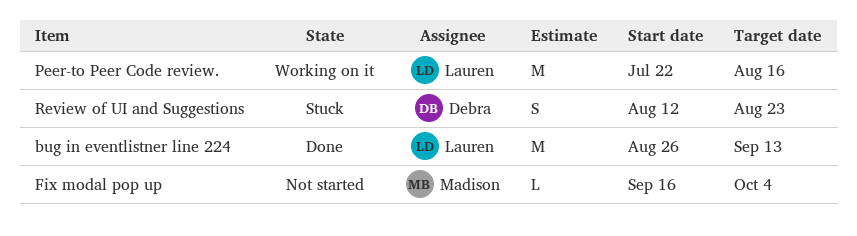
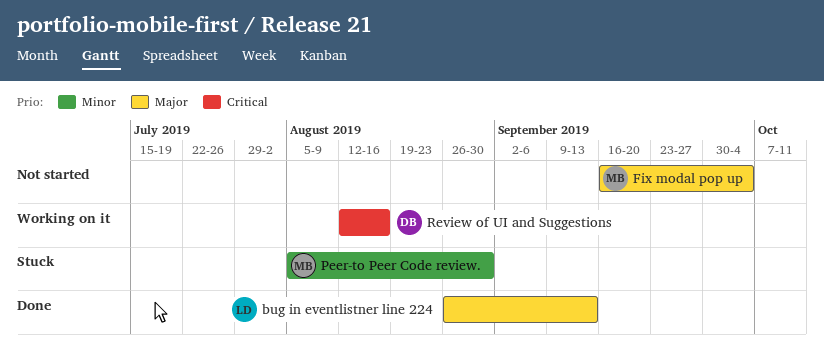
Peer-to Peer Code review., status: Working on it -> Stuck
Peer-to Peer Code review., owner: Lauren -> Madison
Peer-to Peer Code review., start: Jul 22 -> Aug 5
Peer-to Peer Code review., due: Aug 16 -> Aug 30
Review of UI and Suggestions, status: Stuck -> Working on it
Review of UI and Suggestions, due: Aug 23 -> Aug 16

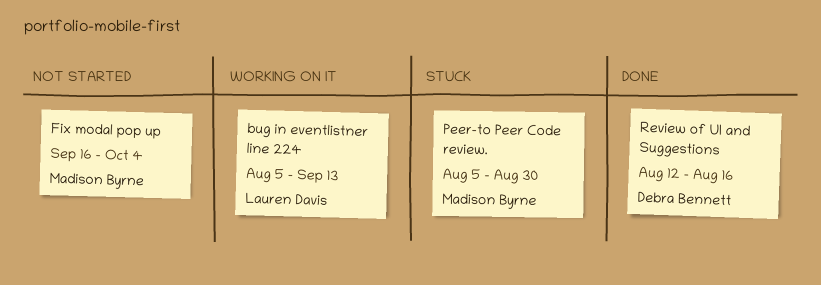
bug in eventlistner line 224, status: Done -> Working on it
bug in eventlistner line 224, start: Aug 26 -> Aug 5
Review of UI and Suggestions, status: Working on it -> Done

